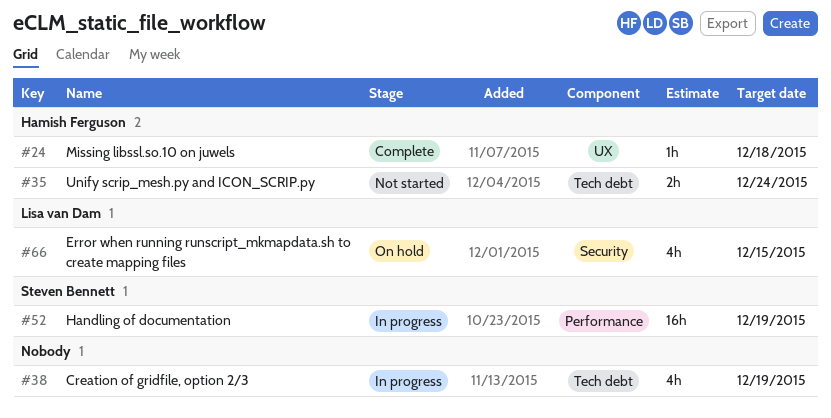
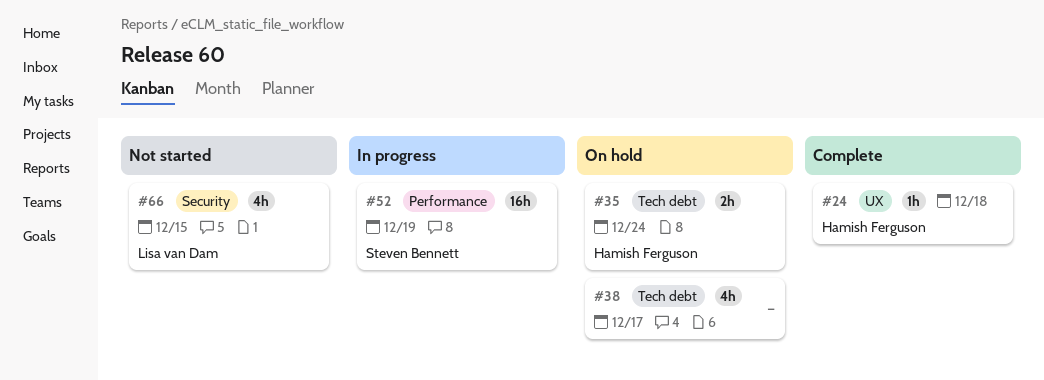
#35, status: Not started -> On hold
#38, status: In progress -> On hold
#38, due: Dec 19 -> Dec 17
#66, status: On hold -> Not started

